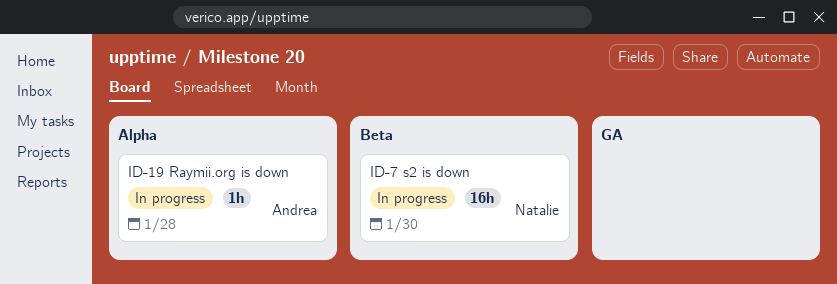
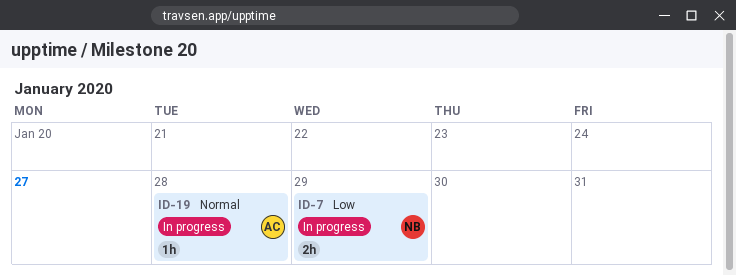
ID-7, estimate: 16h -> 2h
ID-7, due: Jan 30 -> Jan 29

